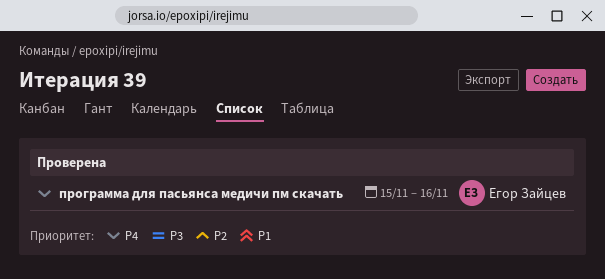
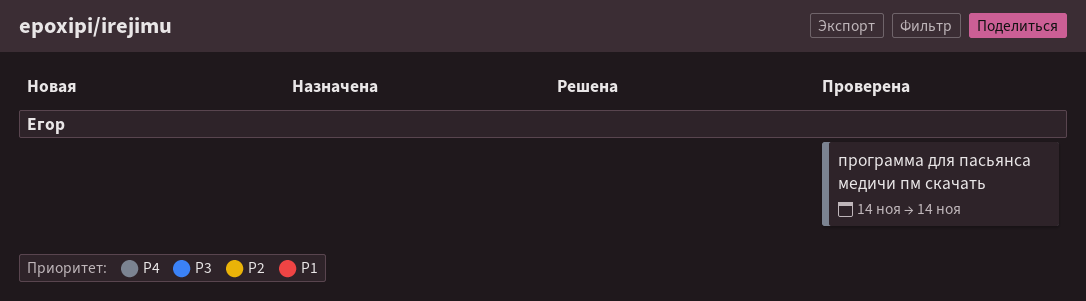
программа для пасьянса медичи пм скачать, start: Nov 15 -> Nov 14
программа для пасьянса медичи пм скачать, due: Nov 16 -> Nov 14

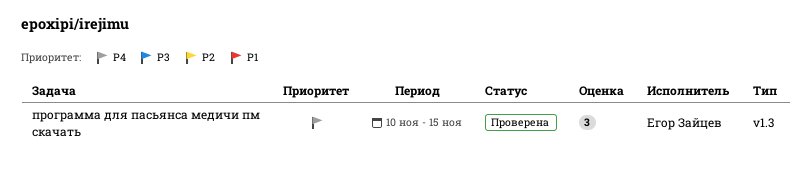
программа для пасьянса медичи пм скачать, start: Nov 14 -> Nov 10
программа для пасьянса медичи пм скачать, due: Nov 14 -> Nov 15

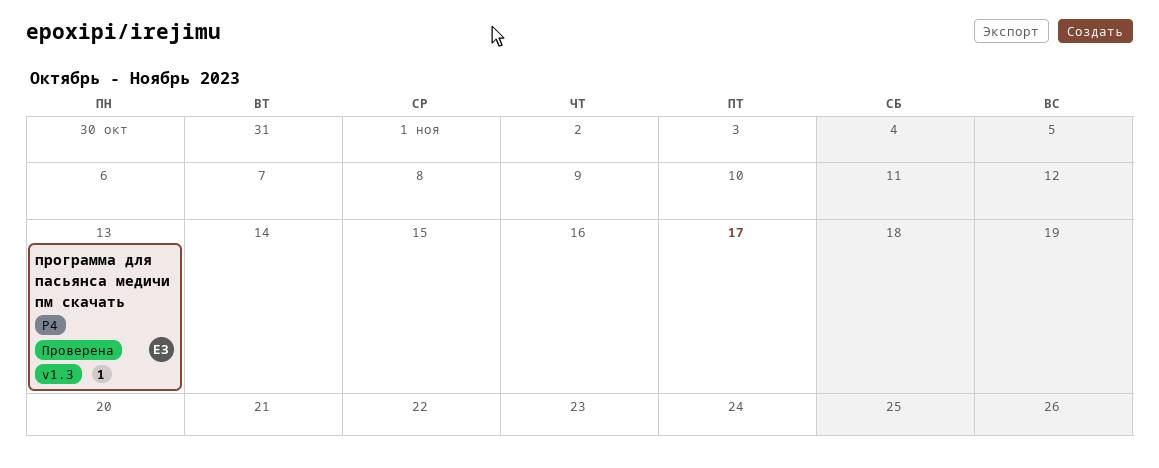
программа для пасьянса медичи пм скачать, estimate: 3 -> 1
программа для пасьянса медичи пм скачать, due: Nov 15 -> Nov 13

